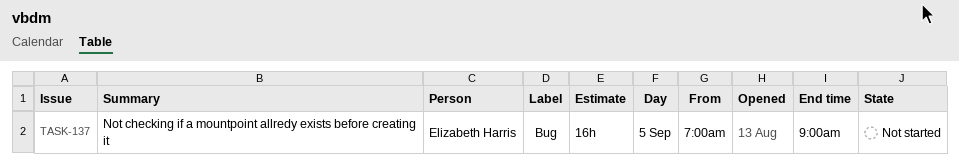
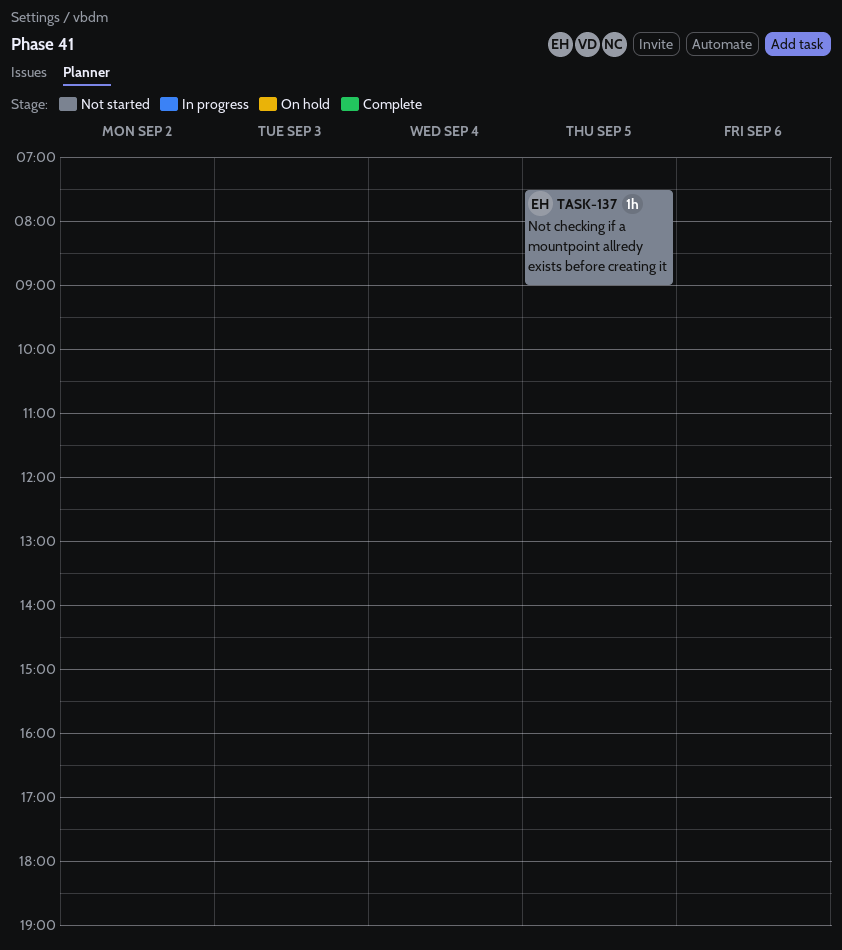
TASK-137, estimate: 16h -> 1h
TASK-137, begins: 07:00 -> 07:30

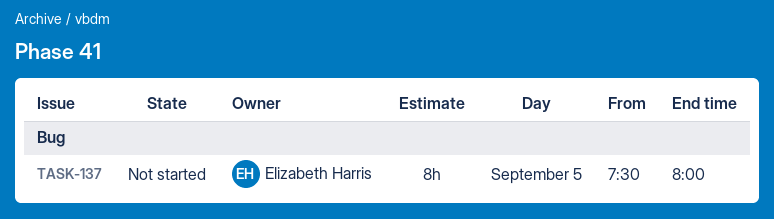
TASK-137, estimate: 1h -> 8h
TASK-137, ends: 09:00 -> 08:00

